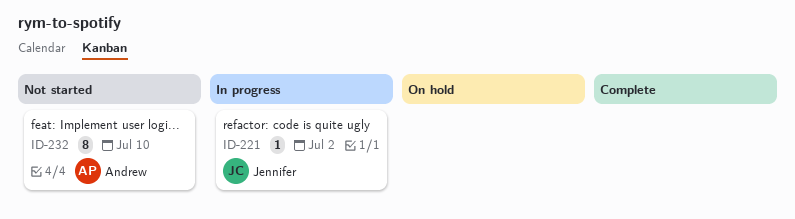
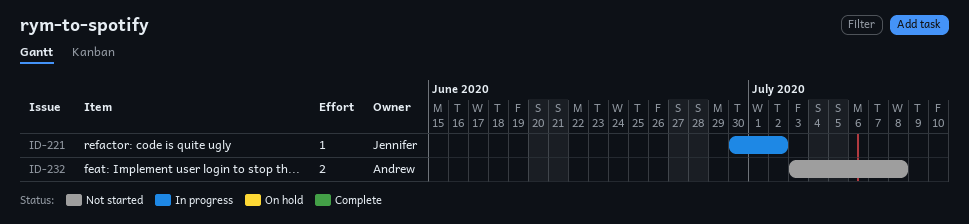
ID-232, estimate: 8 -> 2
ID-232, due: Jul 10 -> Jul 8

